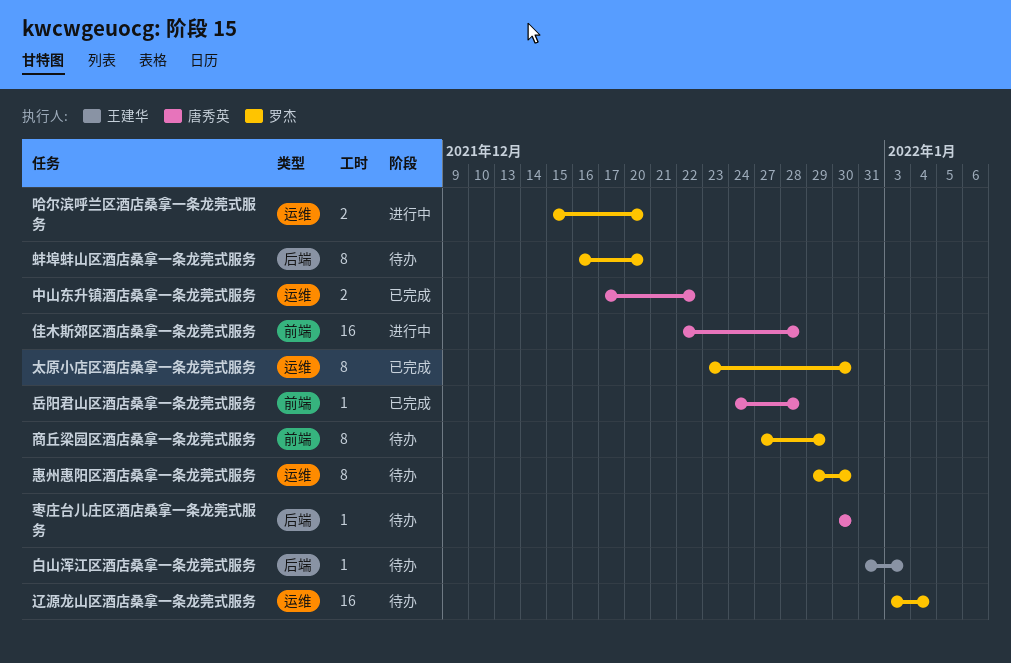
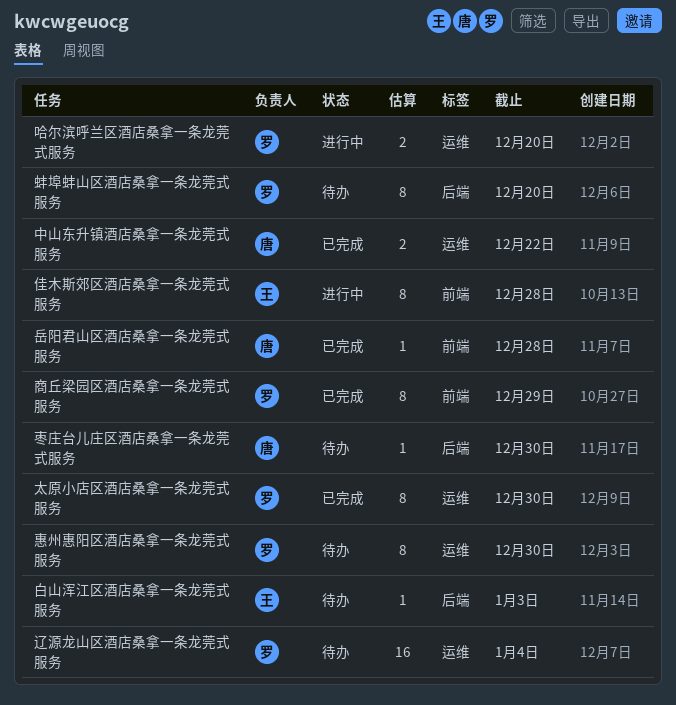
佳木斯郊区酒店桑拿一条龙莞式服务, owner: 唐秀英 -> 王建华
佳木斯郊区酒店桑拿一条龙莞式服务, estimate: 16 -> 8
商丘梁园区酒店桑拿一条龙莞式服务, status: 待办 -> 已完成

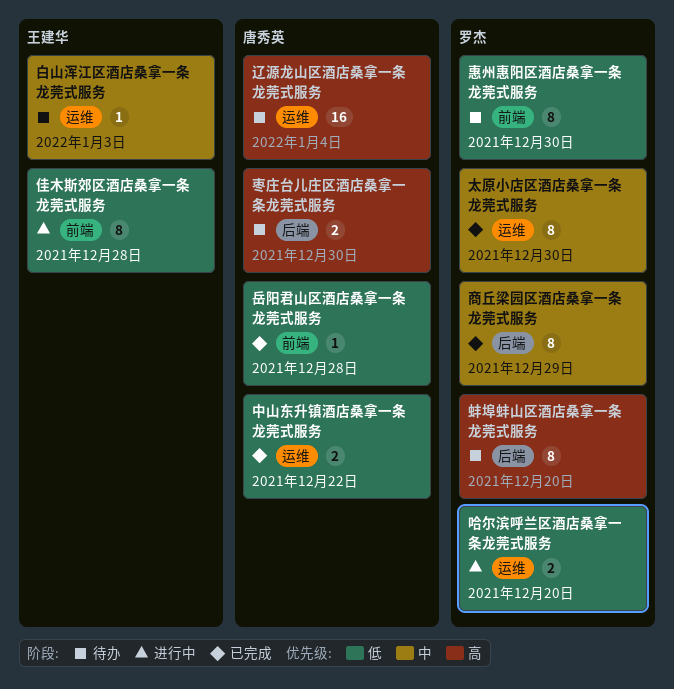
商丘梁园区酒店桑拿一条龙莞式服务, label: 前端 -> 后端
惠州惠阳区酒店桑拿一条龙莞式服务, label: 运维 -> 前端
枣庄台儿庄区酒店桑拿一条龙莞式服务, estimate: 1 -> 2
白山浑江区酒店桑拿一条龙莞式服务, label: 后端 -> 运维
辽源龙山区酒店桑拿一条龙莞式服务, owner: 罗杰 -> 唐秀英

